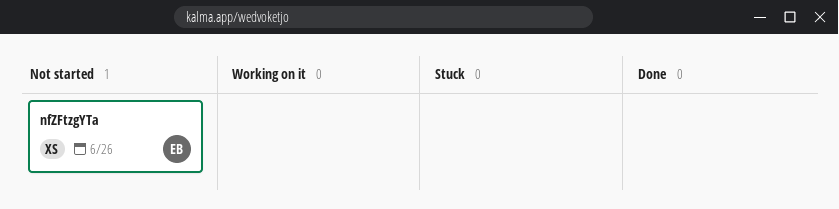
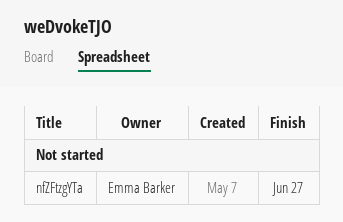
nfZFtzgYTa, due: Jun 26 -> Jun 27

